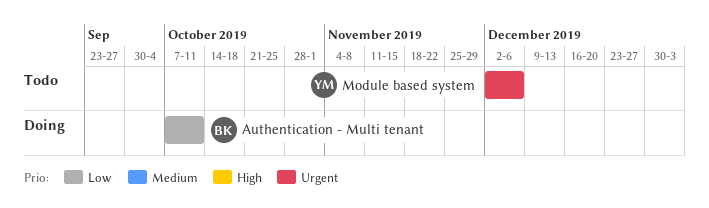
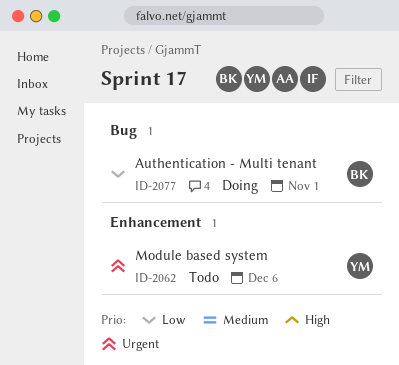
Authentication - Multi tenant, due: Oct 11 -> Nov 1

